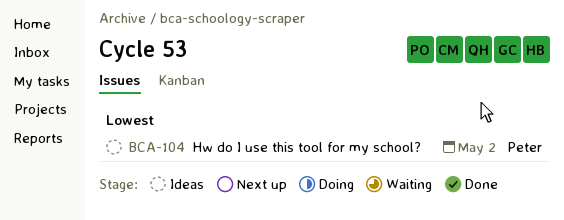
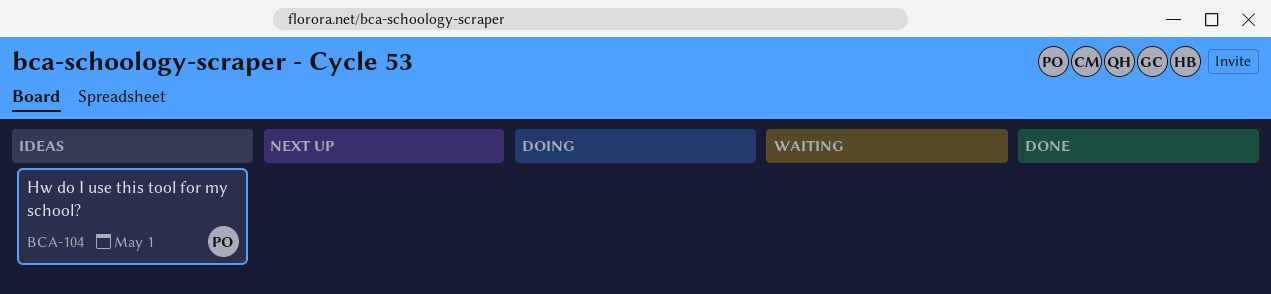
BCA-104, due: May 2 -> May 1

